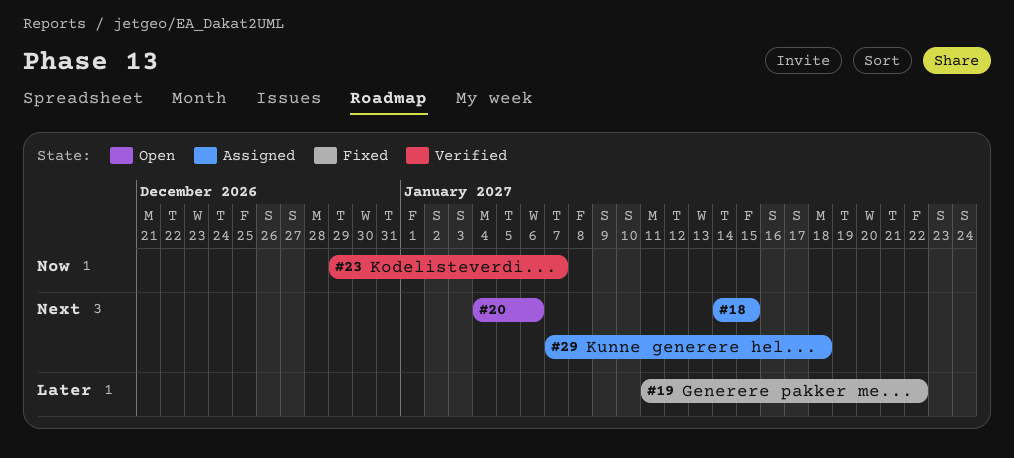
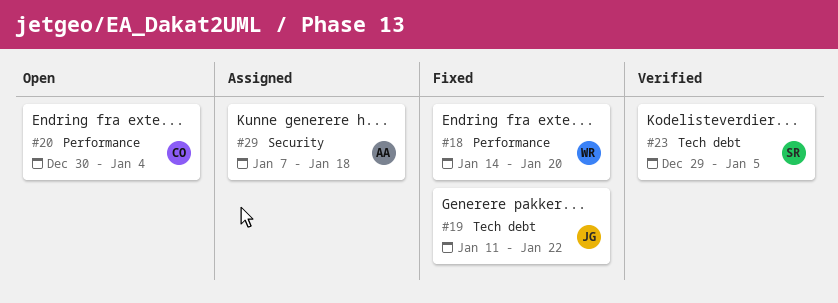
#18, status: Assigned -> Fixed
#18, due: Jan 15 -> Jan 20
#20, start: Jan 4 -> Dec 30
#20, due: Jan 6 -> Jan 4
#23, due: Jan 7 -> Jan 5

